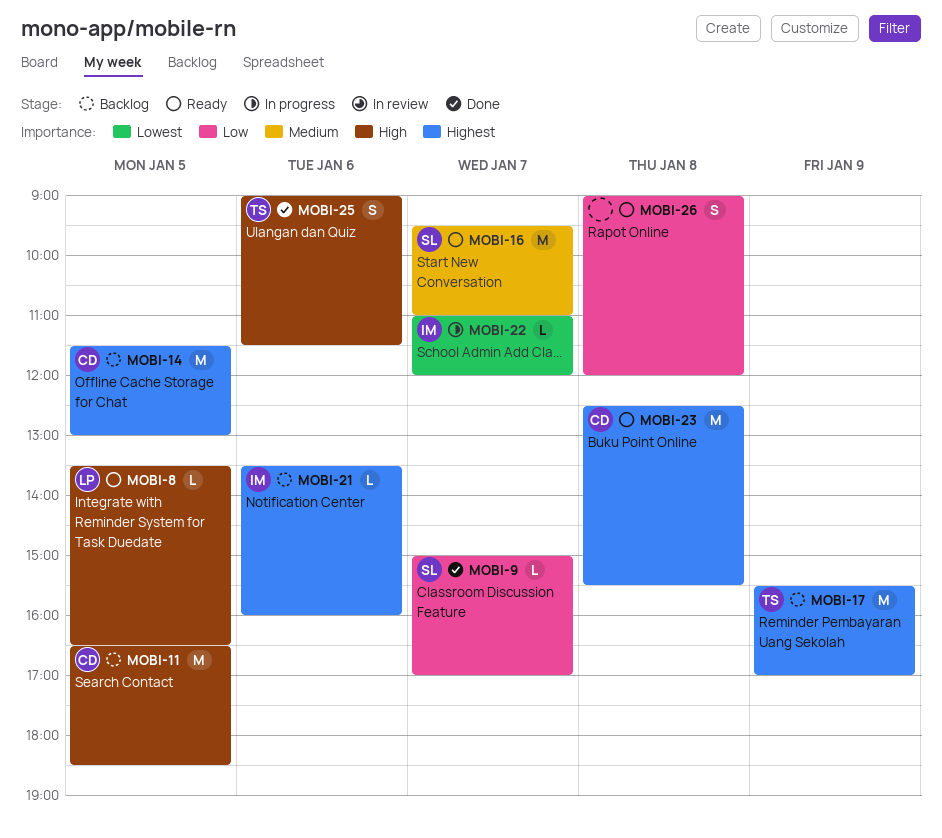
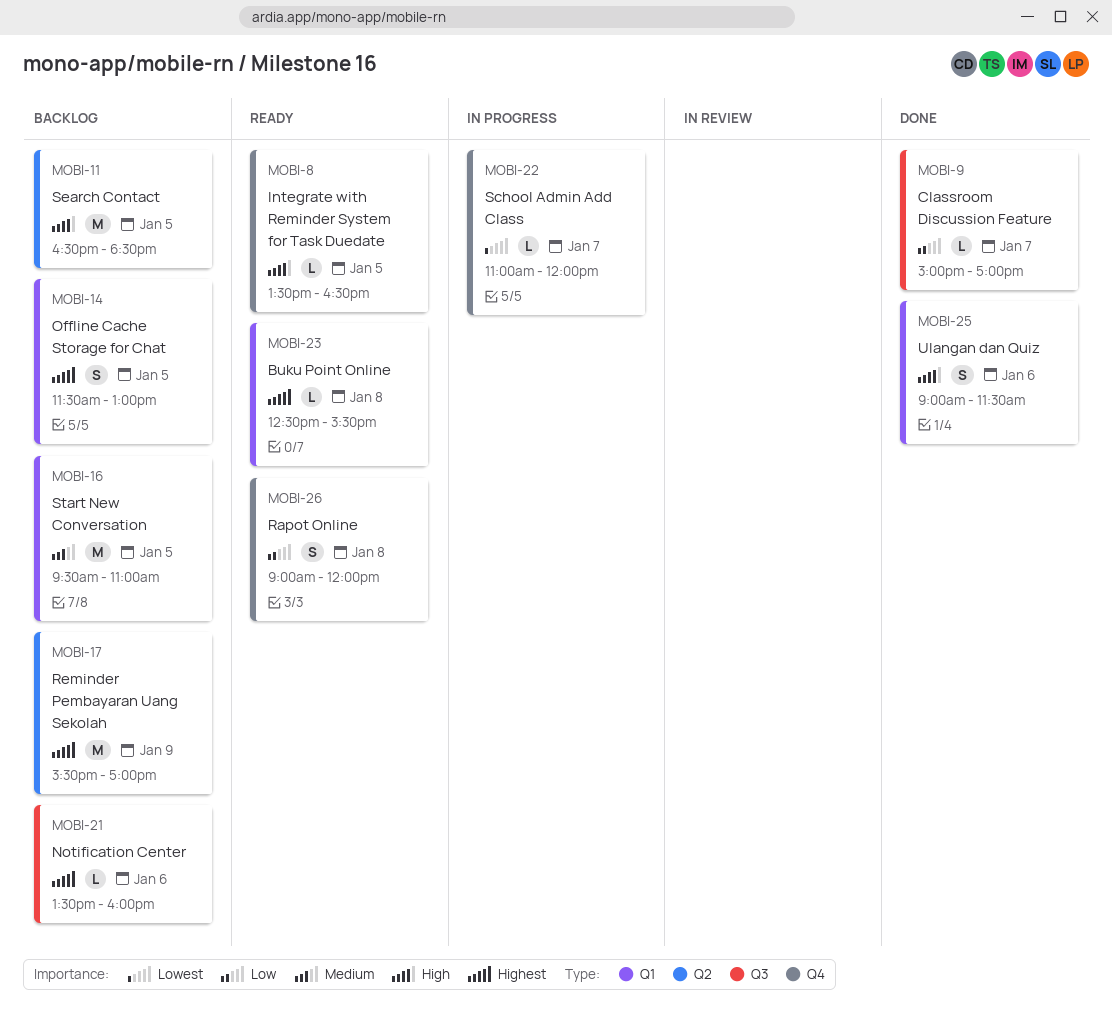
MOBI-14, estimate: M -> S
MOBI-16, status: Ready -> Backlog
MOBI-16, day: Jan 7 -> Jan 5
MOBI-23, estimate: M -> L

